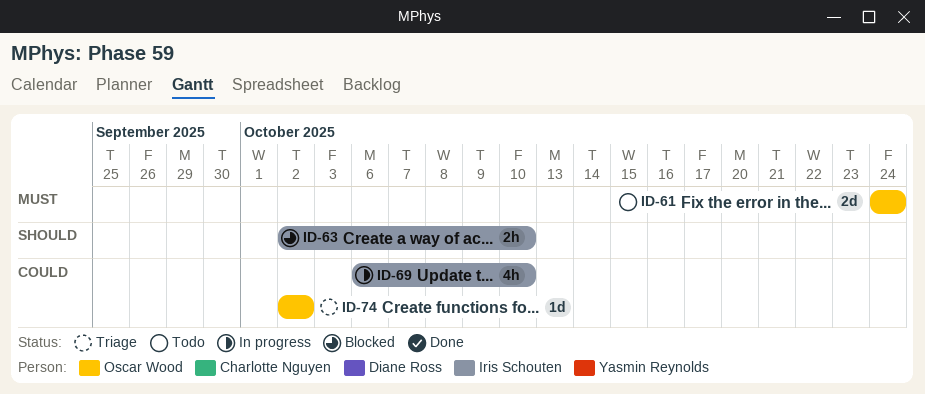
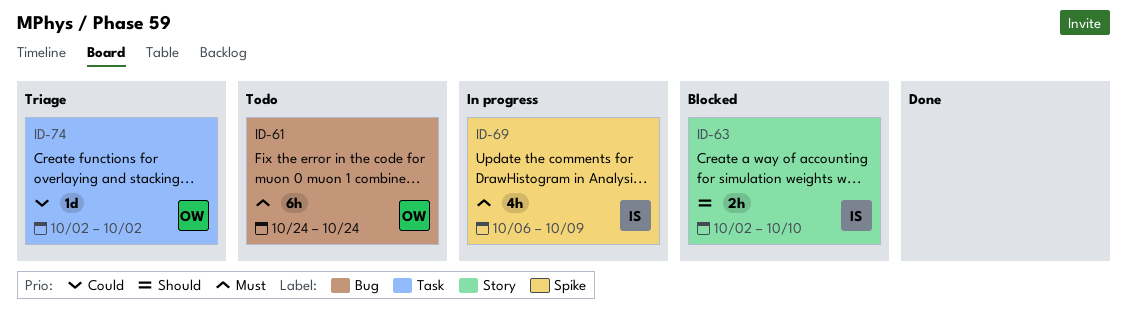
ID-61, estimate: 2d -> 6h
ID-69, priority: Could -> Must
ID-69, due: Oct 10 -> Oct 9

